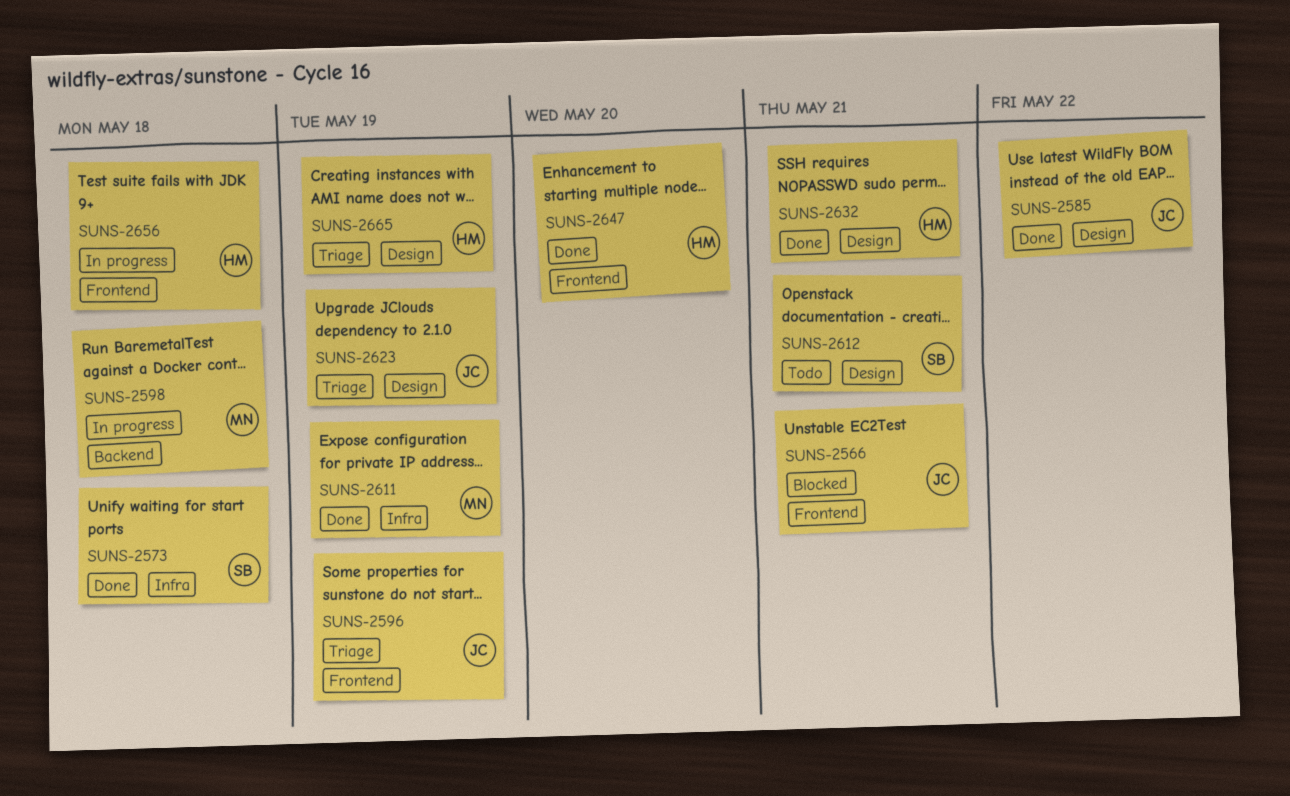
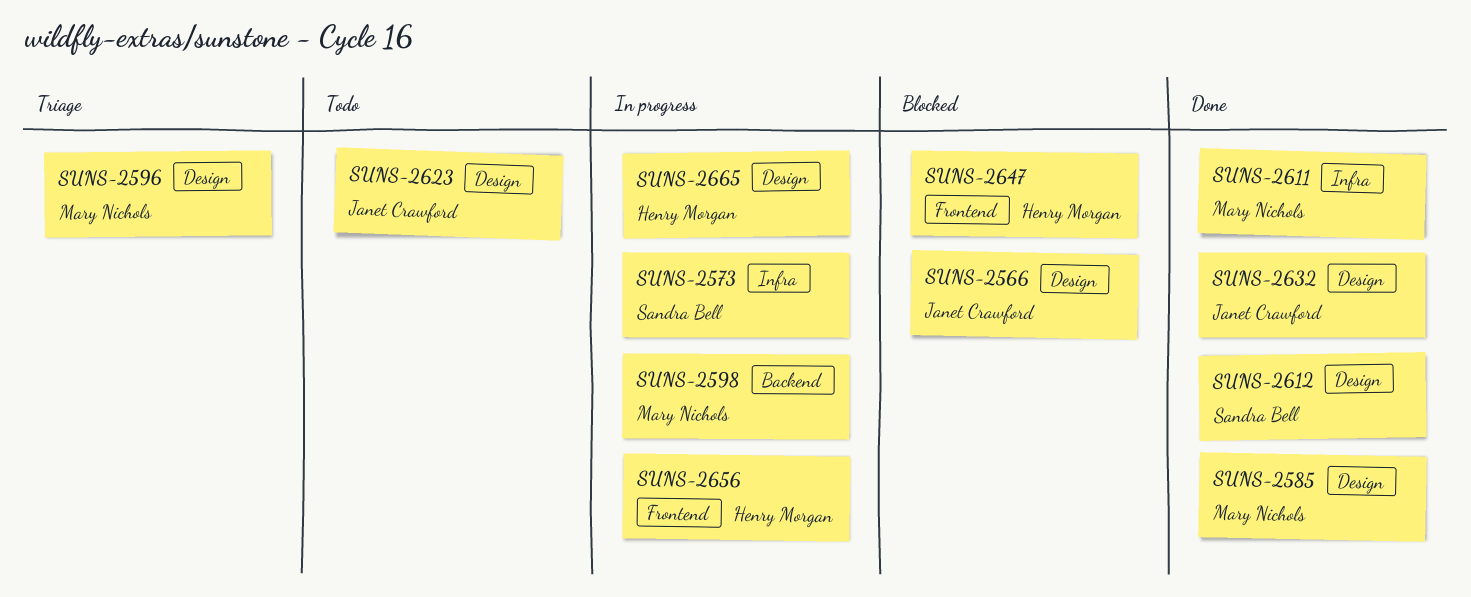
SUNS-2566, label: Frontend -> Design
SUNS-2573, status: Done -> In progress
SUNS-2585, owner: Janet Crawford -> Mary Nichols
SUNS-2596, owner: Janet Crawford -> Mary Nichols
SUNS-2596, label: Frontend -> Design
SUNS-2612, status: Todo -> Done
SUNS-2623, status: Triage -> Todo
SUNS-2632, owner: Henry Morgan -> Janet Crawford
SUNS-2647, status: Done -> Blocked
SUNS-2665, status: Triage -> In progress

